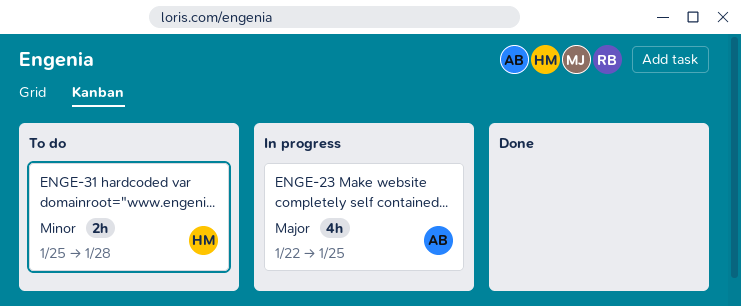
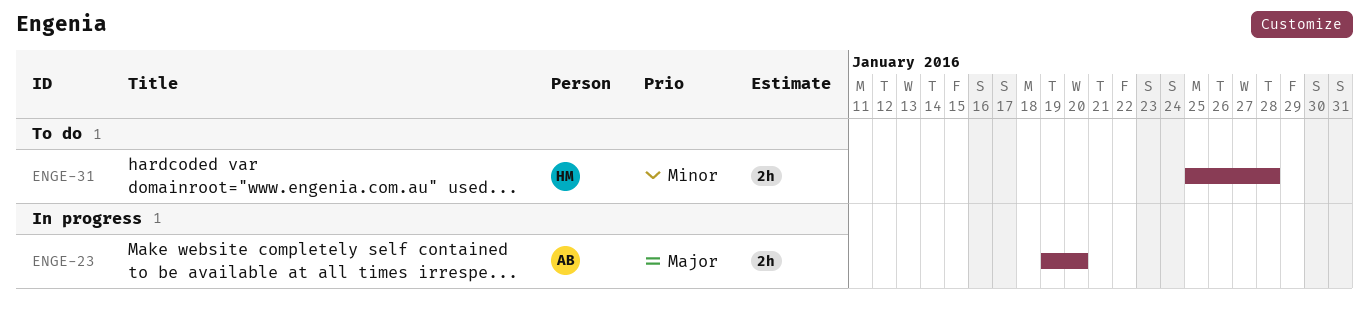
ENGE-23, estimate: 4h -> 2h
ENGE-23, start: Jan 22 -> Jan 19
ENGE-23, due: Jan 25 -> Jan 20

